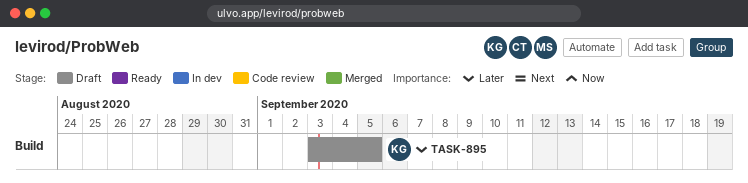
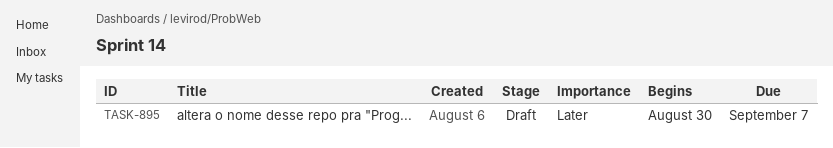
TASK-895, start: Sep 3 -> Aug 30
TASK-895, due: Sep 5 -> Sep 7

